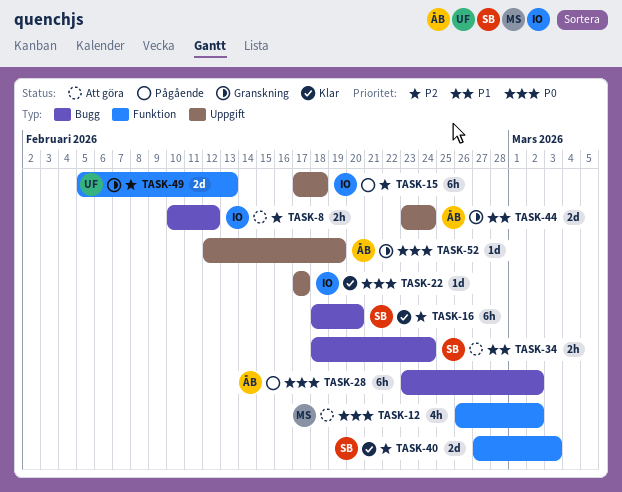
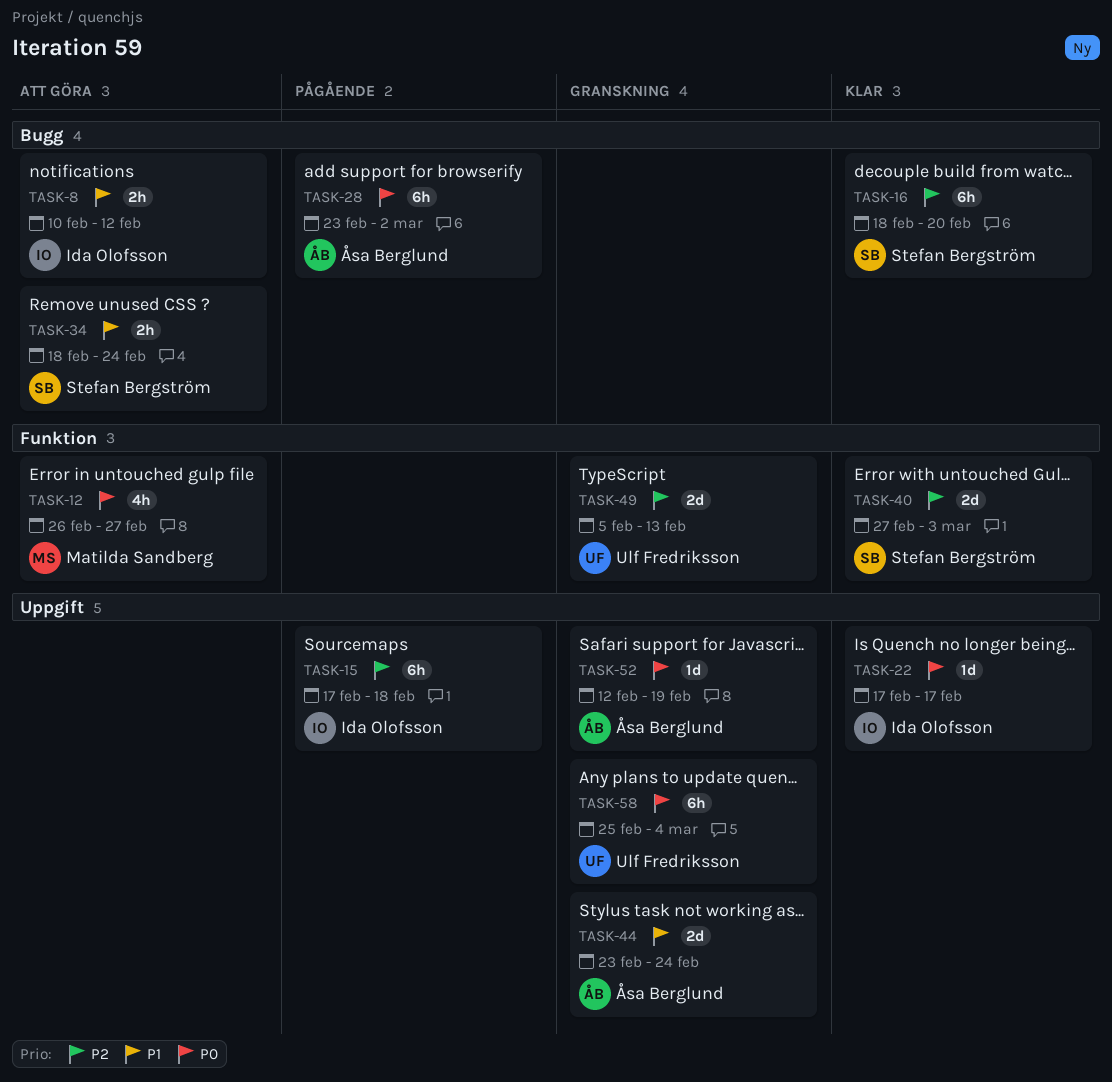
TASK-8, priority: P2 -> P1
TASK-12, due: Mar 2 -> Feb 27
TASK-58: none -> present

